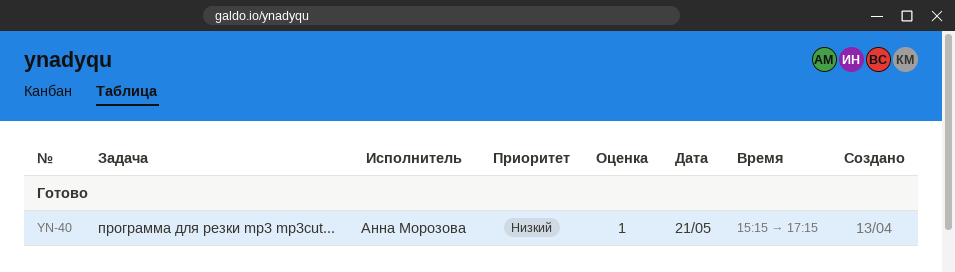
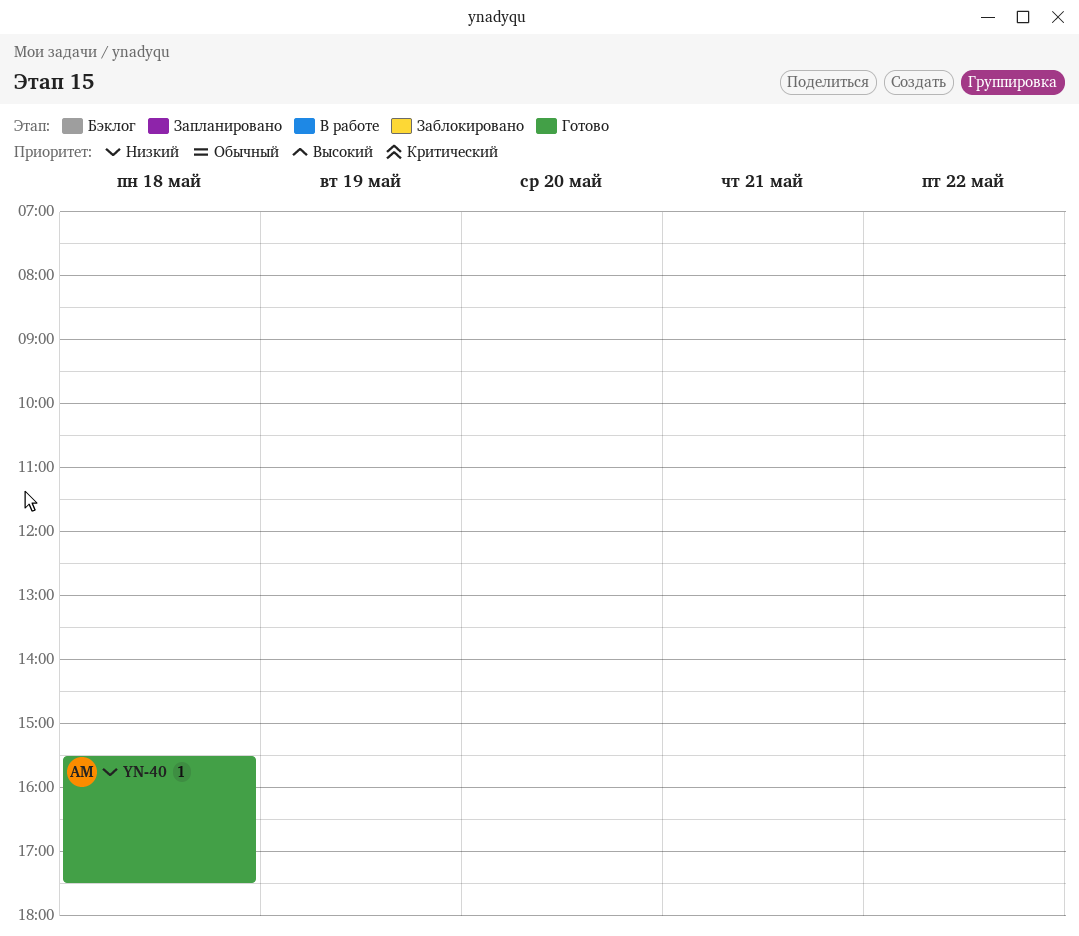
YN-40, day: May 21 -> May 18
YN-40, begins: 15:15 -> 15:30
YN-40, ends: 17:15 -> 17:30

